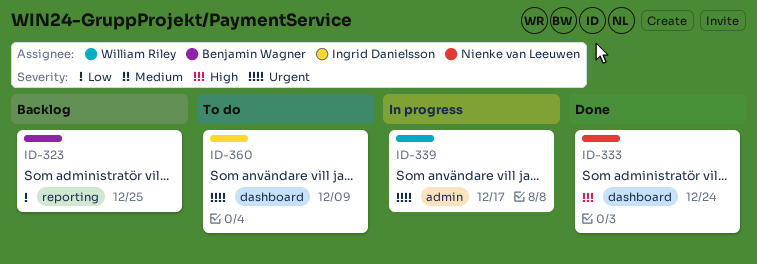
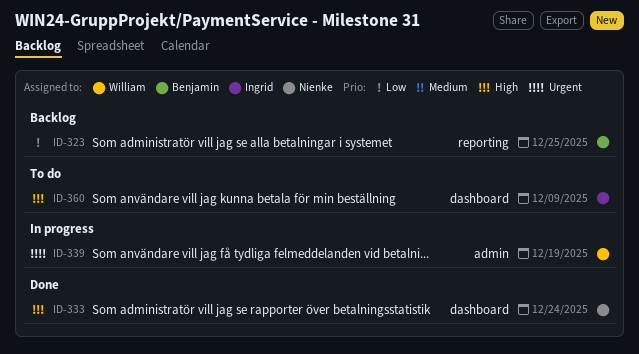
ID-339, due: Dec 17 -> Dec 19
ID-360, priority: Urgent -> High

